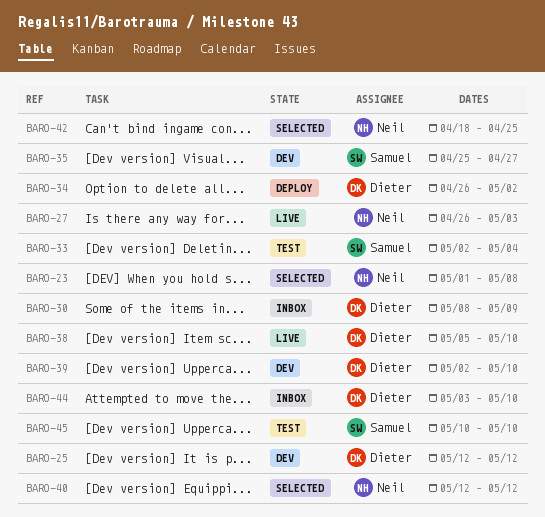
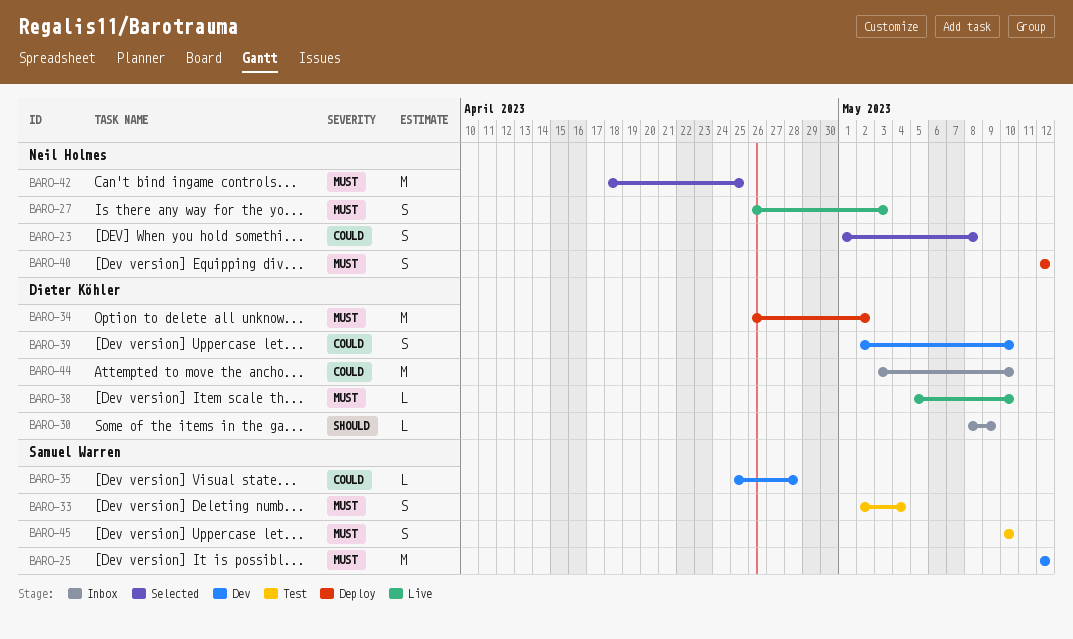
BARO-25, owner: Dieter Köhler -> Samuel Warren
BARO-35, due: Apr 27 -> Apr 28
BARO-40, status: Selected -> Deploy

